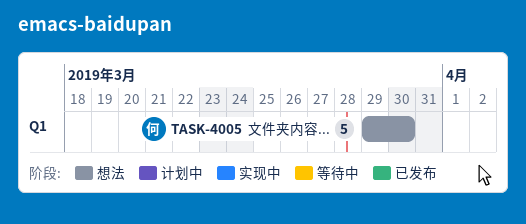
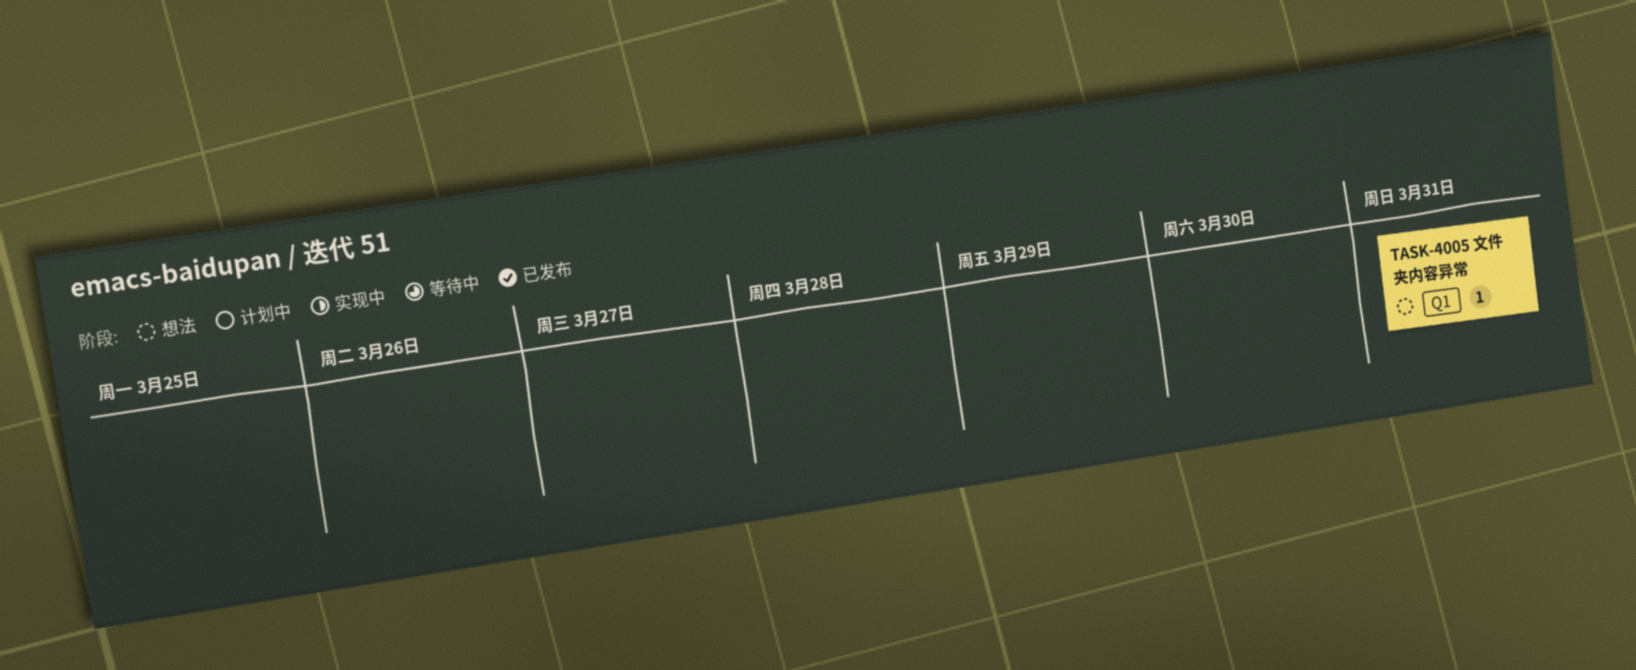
TASK-4005, estimate: 5 -> 1
TASK-4005, due: Mar 30 -> Mar 31

